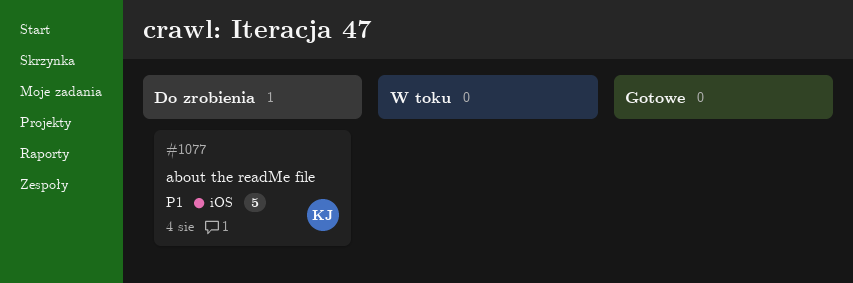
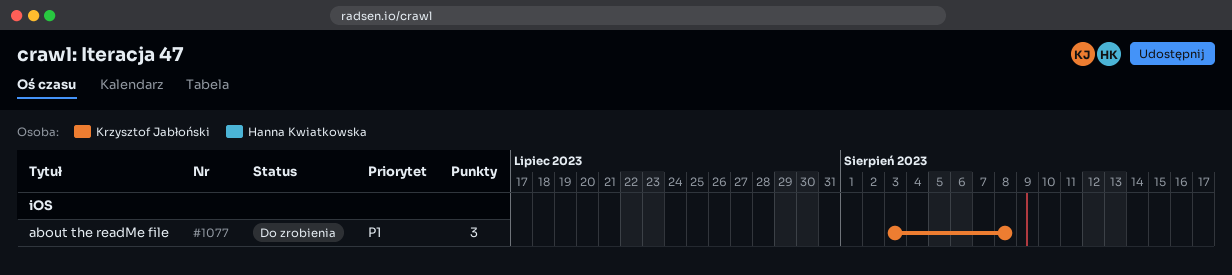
#1077, estimate: 5 -> 3
#1077, due: Aug 4 -> Aug 8

